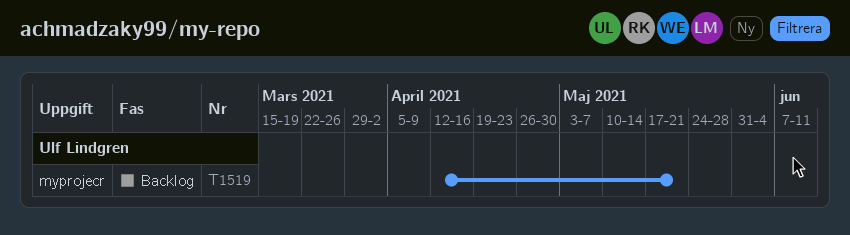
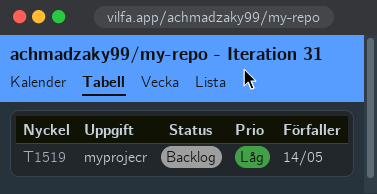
T1519, due: May 21 -> May 14

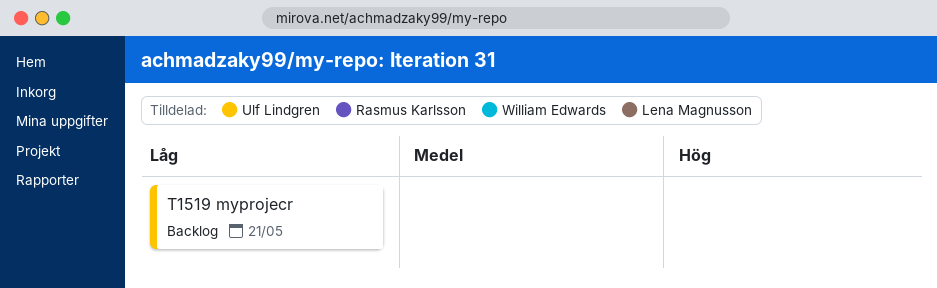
T1519, due: May 14 -> May 21

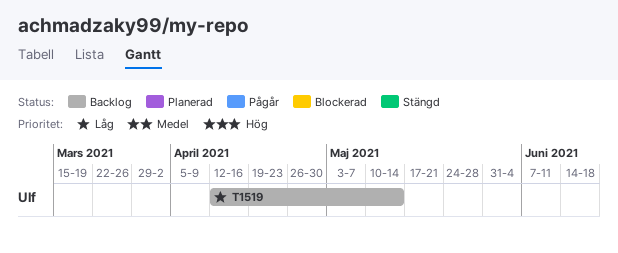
T1519, due: May 21 -> May 14

